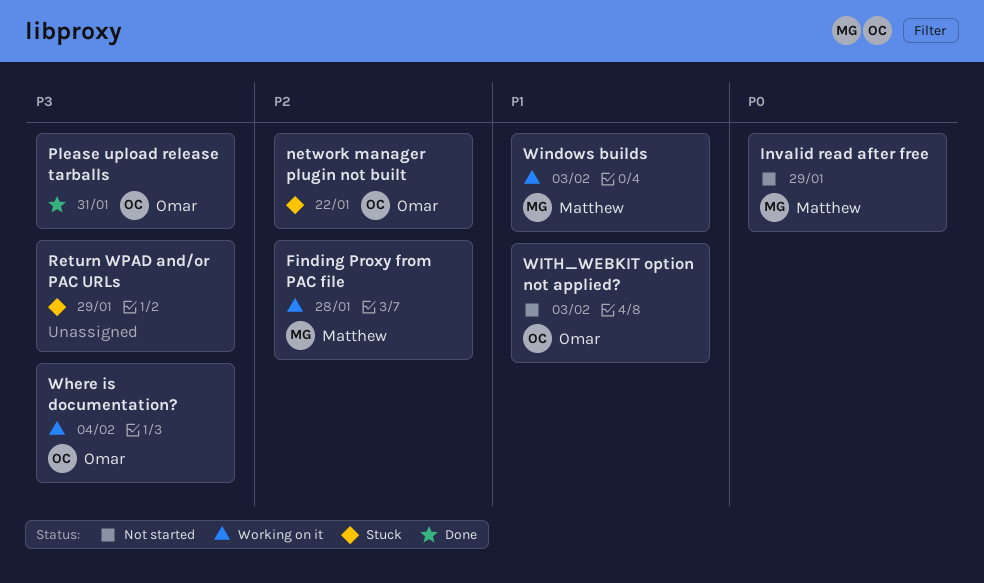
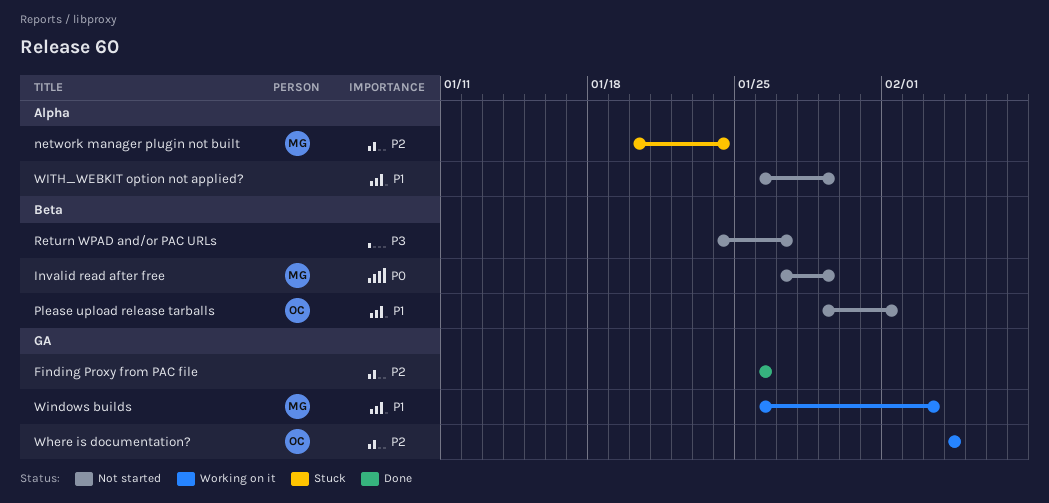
Finding Proxy from PAC file, status: Working on it -> Done
Finding Proxy from PAC file, owner: Matthew -> none
Finding Proxy from PAC file, due: Jan 28 -> Jan 26
network manager plugin not built, owner: Omar -> Matthew
network manager plugin not built, due: Jan 22 -> Jan 24
Please upload release tarballs, status: Done -> Not started
Please upload release tarballs, priority: P3 -> P1
Please upload release tarballs, due: Jan 31 -> Feb 1
Return WPAD and/or PAC URLs, status: Stuck -> Not started
Return WPAD and/or PAC URLs, due: Jan 29 -> Jan 27
Where is documentation?, priority: P3 -> P2
WITH_WEBKIT option not applied?, owner: Omar -> none
WITH_WEBKIT option not applied?, due: Feb 3 -> Jan 29

